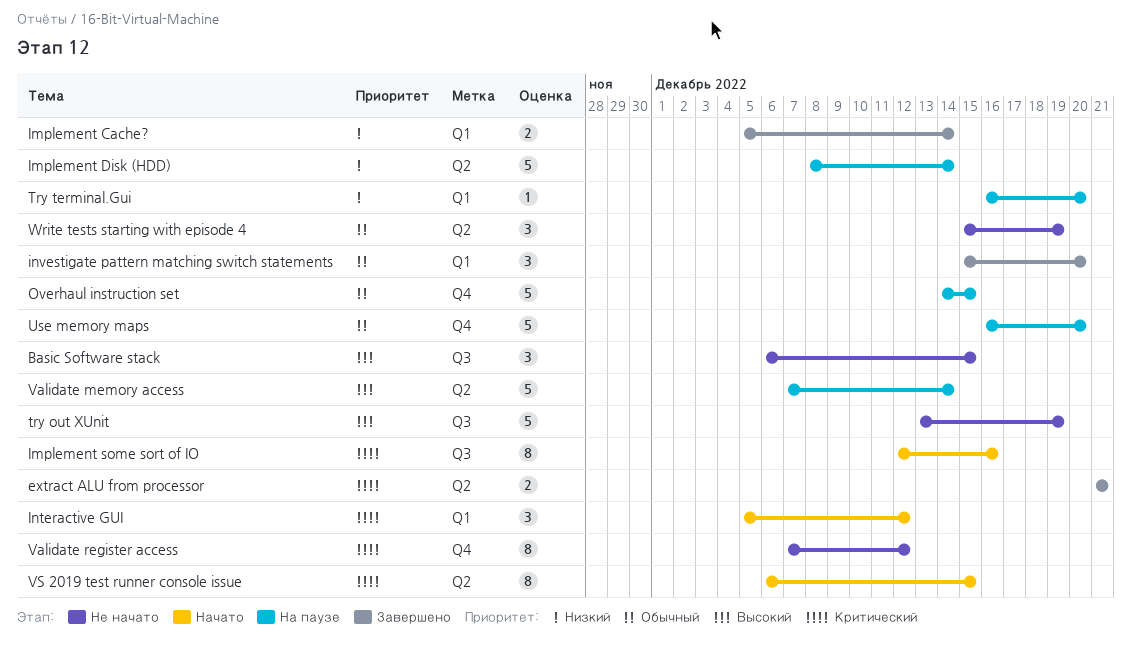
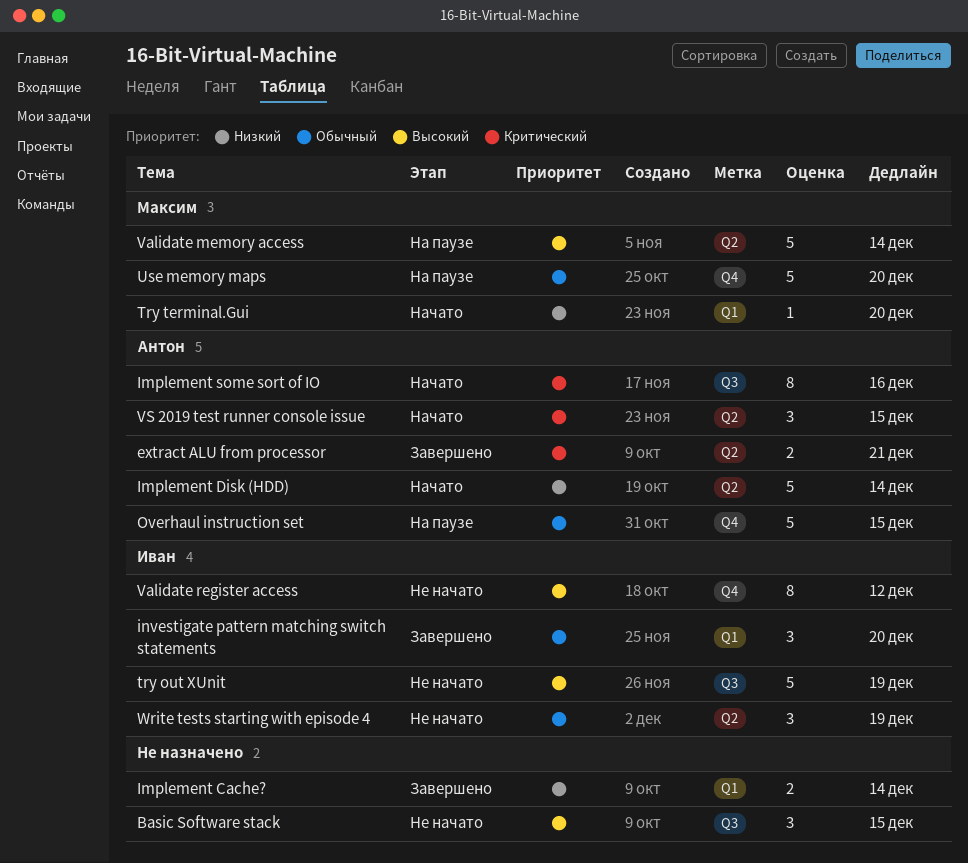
Implement Disk (HDD), status: На паузе -> Начато
Interactive GUI: present -> none
Try terminal.Gui, status: На паузе -> Начато
Validate register access, priority: Критический -> Высокий
VS 2019 test runner console issue, estimate: 8 -> 3

